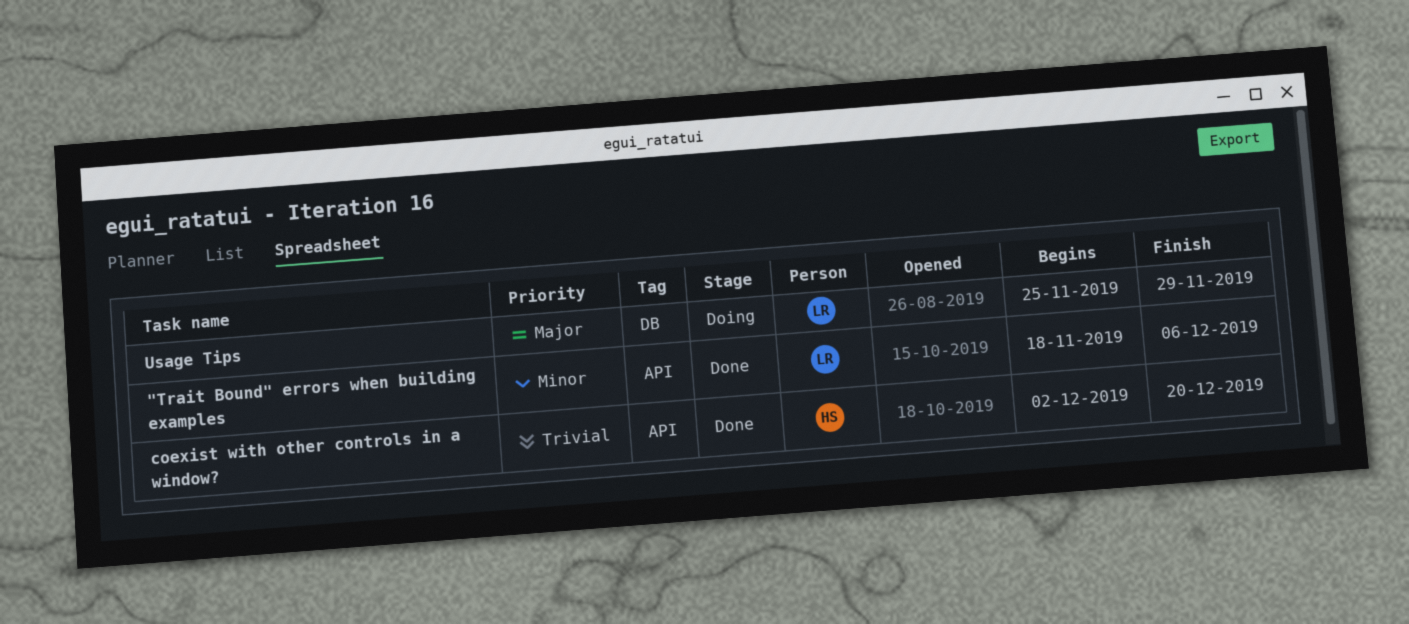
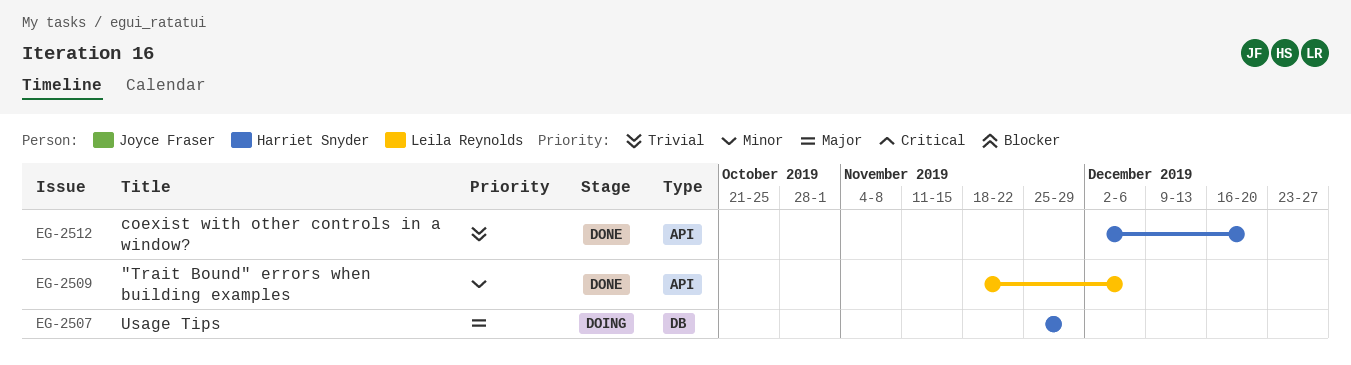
Usage Tips, owner: Leila Reynolds -> Harriet Snyder

